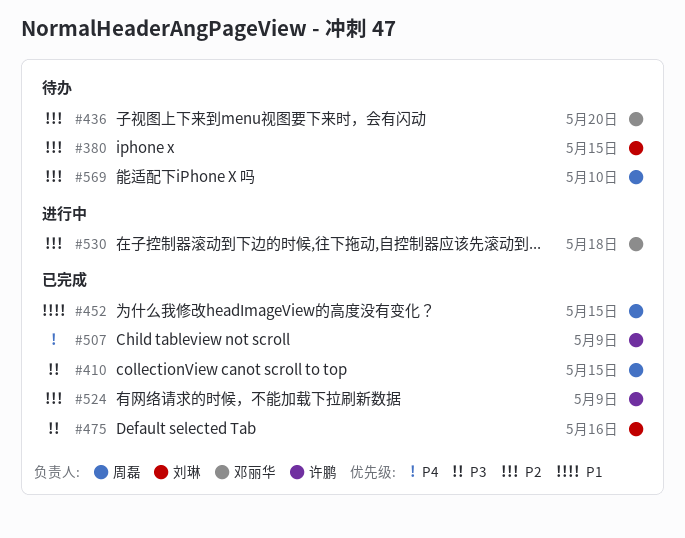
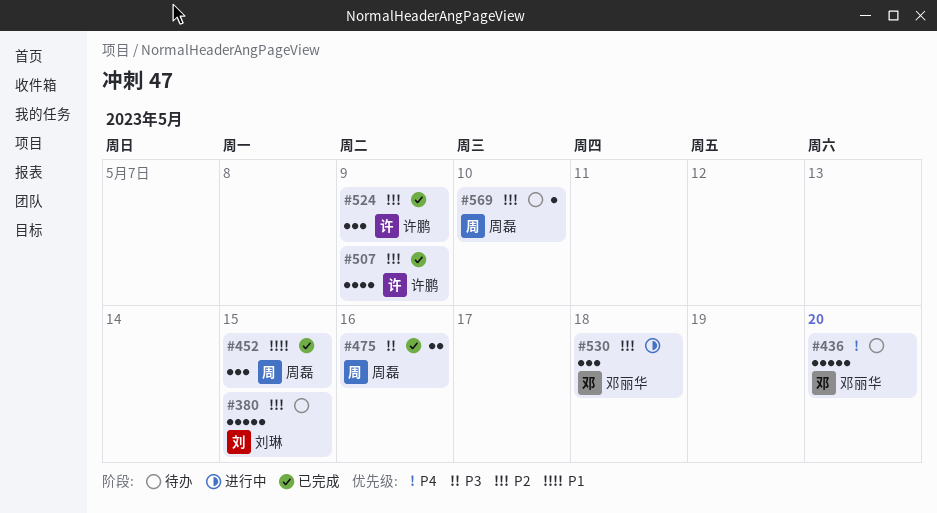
#410: present -> none
#436, priority: P2 -> P4
#475, owner: 刘琳 -> 周磊
#507, priority: P4 -> P2

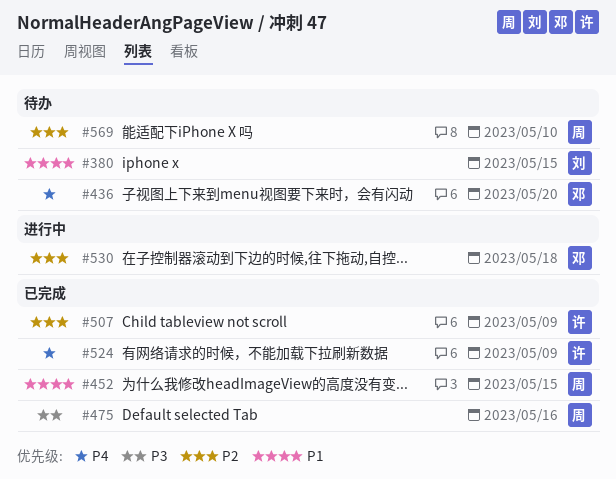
#380, priority: P2 -> P1
#524, priority: P2 -> P4

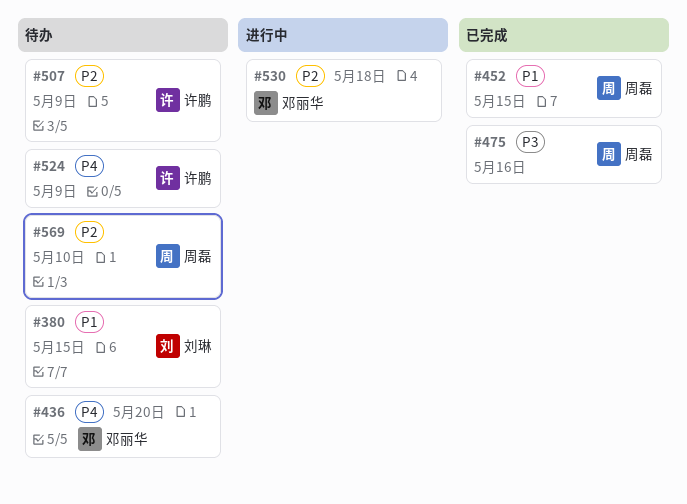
#507, status: 已完成 -> 待办
#524, status: 已完成 -> 待办

